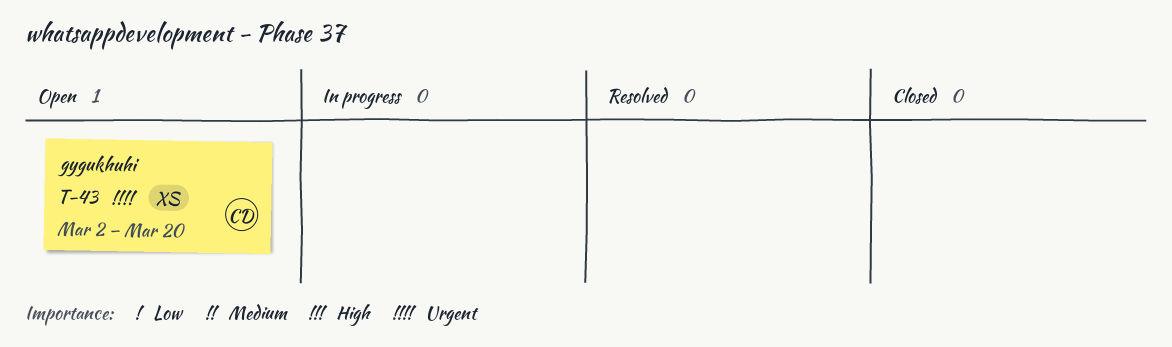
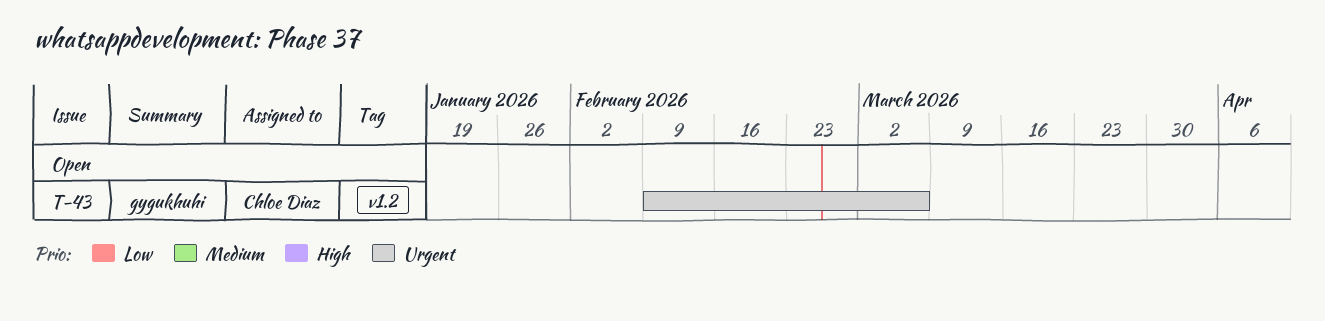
T-43, start: Mar 2 -> Feb 9
T-43, due: Mar 20 -> Mar 6

